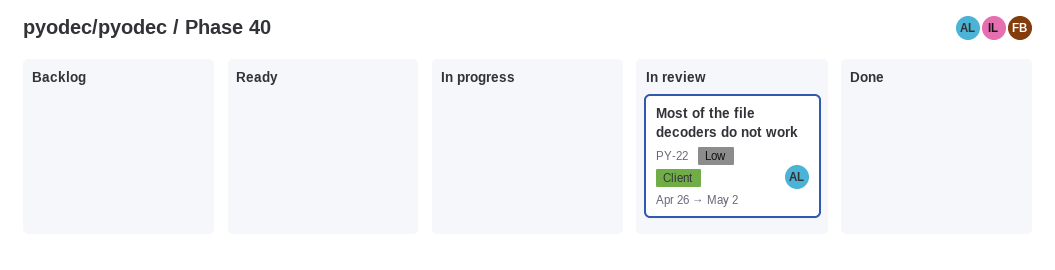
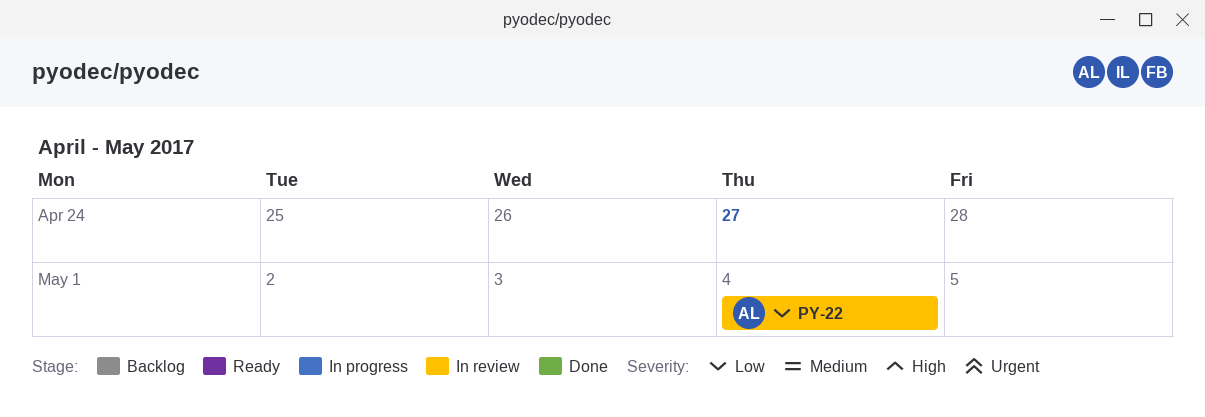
PY-22, start: Apr 26 -> May 4
PY-22, due: May 2 -> May 4

